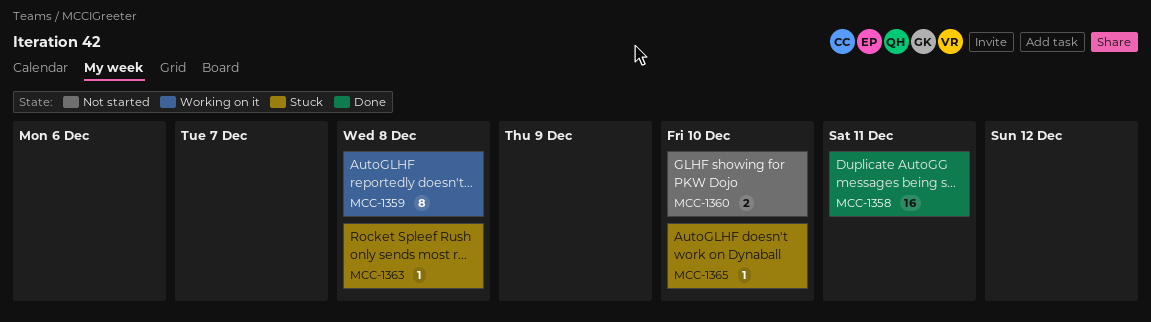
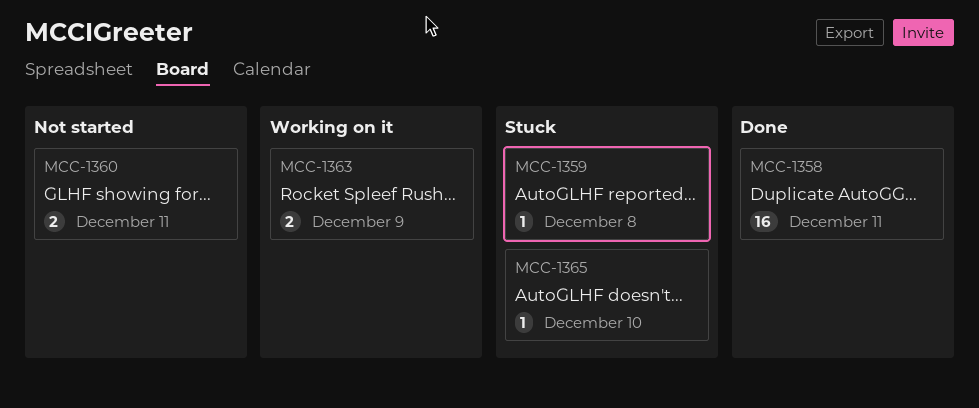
MCC-1359, status: Working on it -> Stuck
MCC-1359, estimate: 8 -> 1
MCC-1360, due: Dec 10 -> Dec 11
MCC-1363, status: Stuck -> Working on it
MCC-1363, estimate: 1 -> 2
MCC-1363, due: Dec 8 -> Dec 9

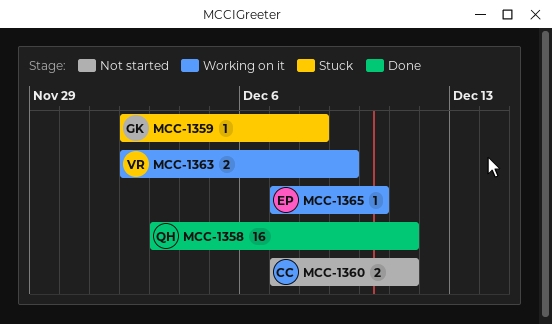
MCC-1365, status: Stuck -> Working on it

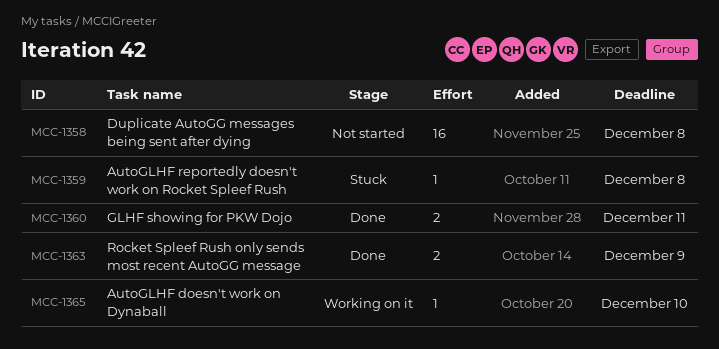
MCC-1358, status: Done -> Not started
MCC-1358, due: Dec 11 -> Dec 8
MCC-1360, status: Not started -> Done
MCC-1363, status: Working on it -> Done

